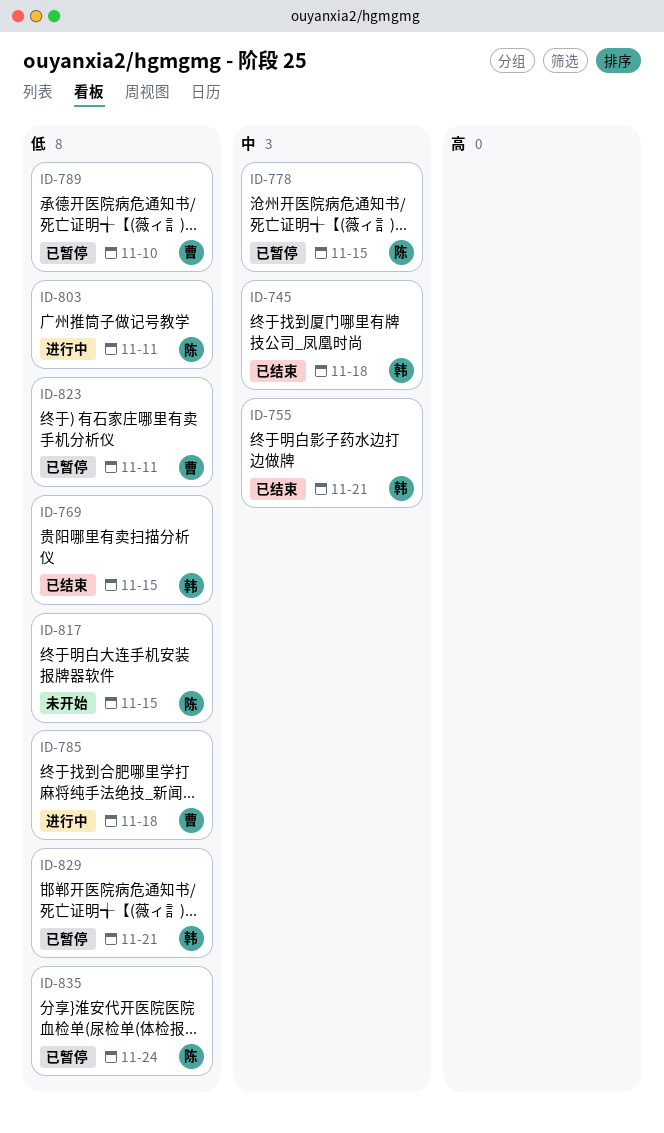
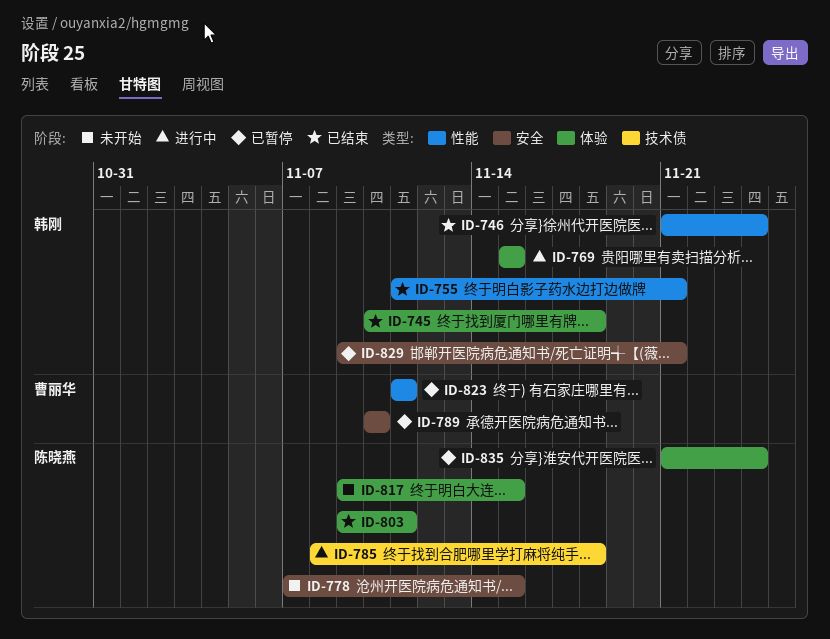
ID-746: none -> present
ID-769, status: 已结束 -> 进行中
ID-778, status: 已暂停 -> 未开始
ID-785, owner: 曹丽华 -> 陈晓燕
ID-803, status: 进行中 -> 已结束

